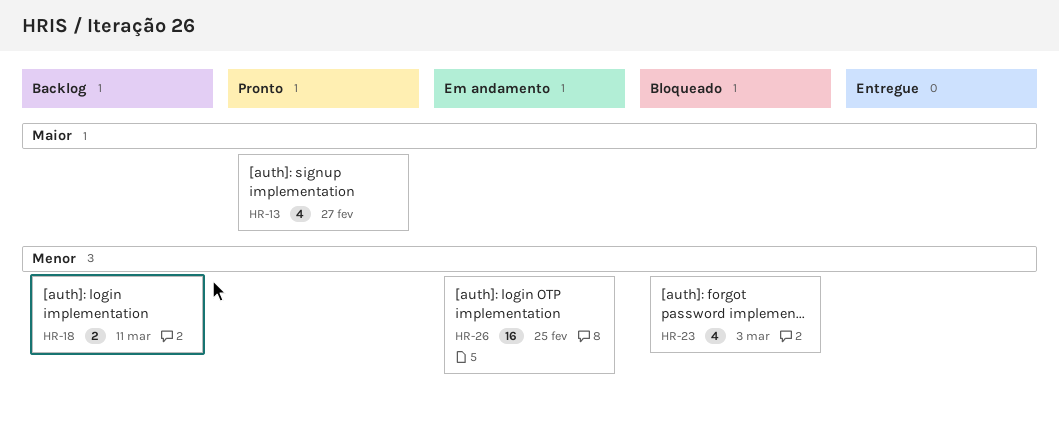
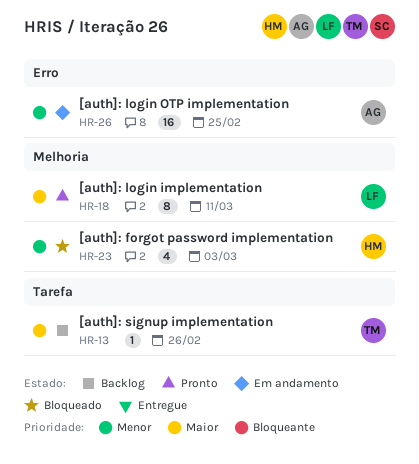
HR-13, status: Pronto -> Backlog
HR-13, estimate: 4 -> 1
HR-13, due: Feb 27 -> Feb 26
HR-18, status: Backlog -> Pronto
HR-18, priority: Menor -> Maior
HR-18, estimate: 2 -> 8

